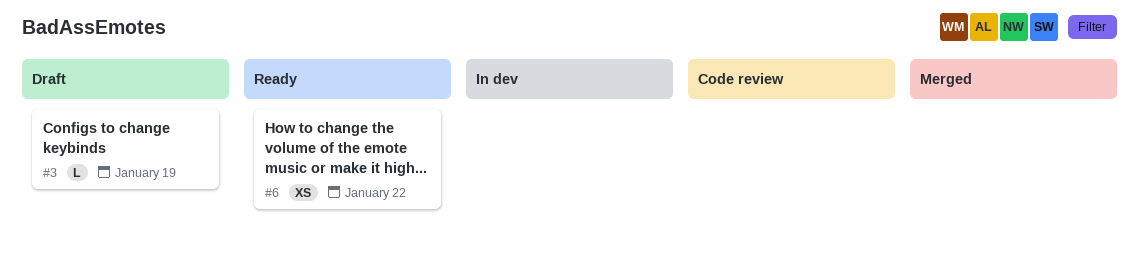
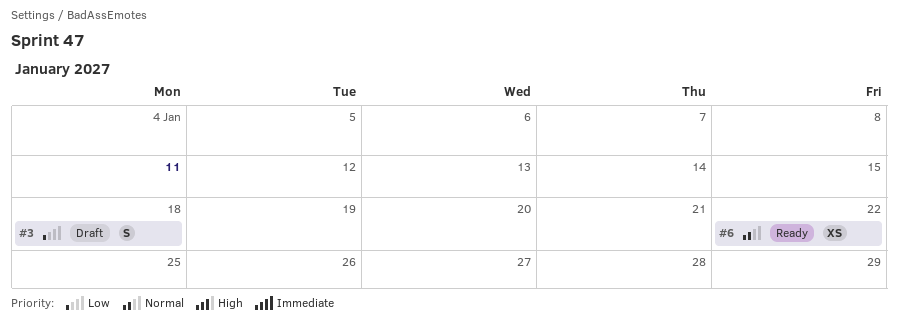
#3, estimate: L -> S
#3, due: Jan 19 -> Jan 18

